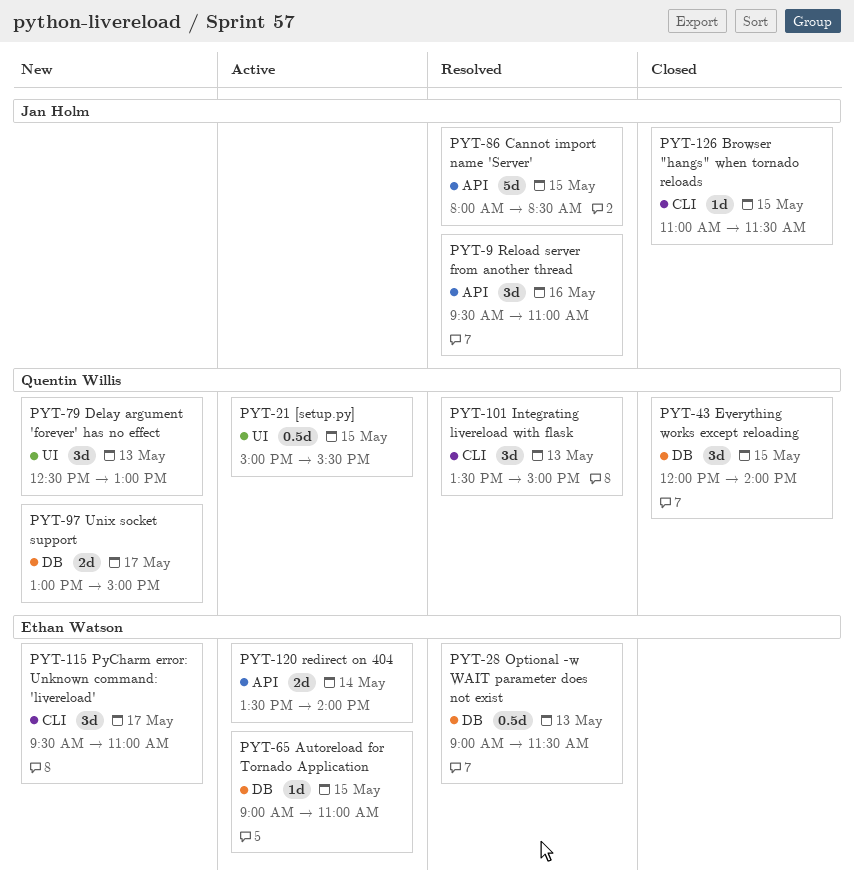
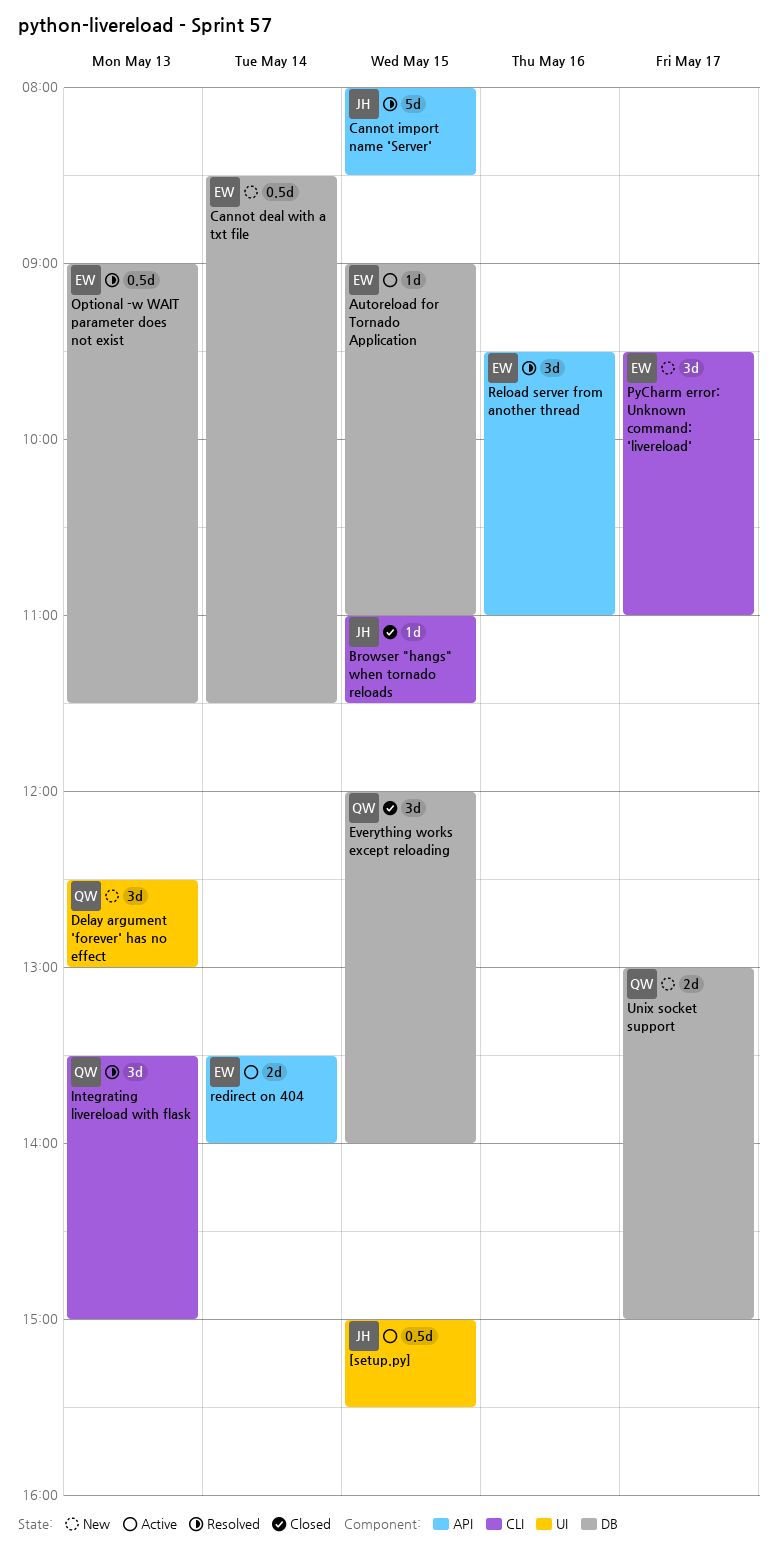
[setup.py], owner: Quentin Willis -> Jan Holm
Cannot deal with a txt file: none -> present
Reload server from another thread, owner: Jan Holm -> Ethan Watson

